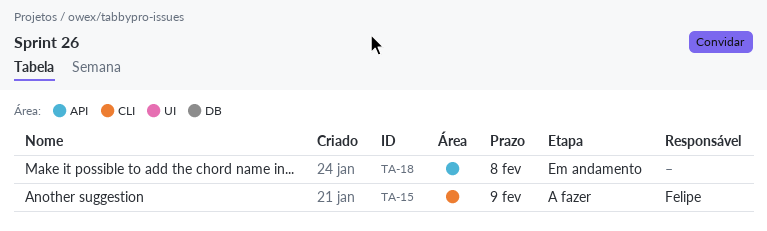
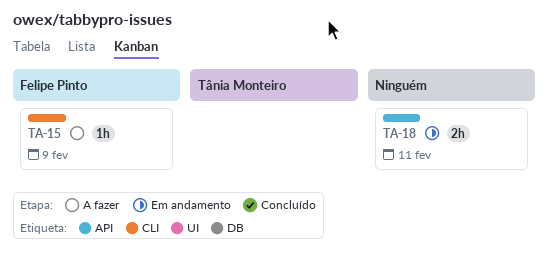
TA-18, due: Feb 8 -> Feb 11

